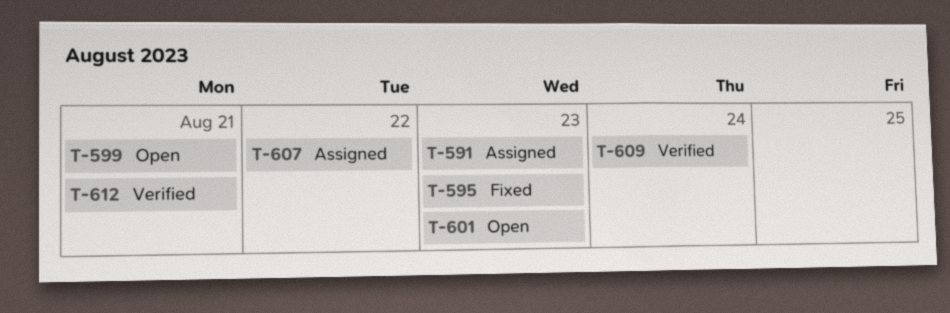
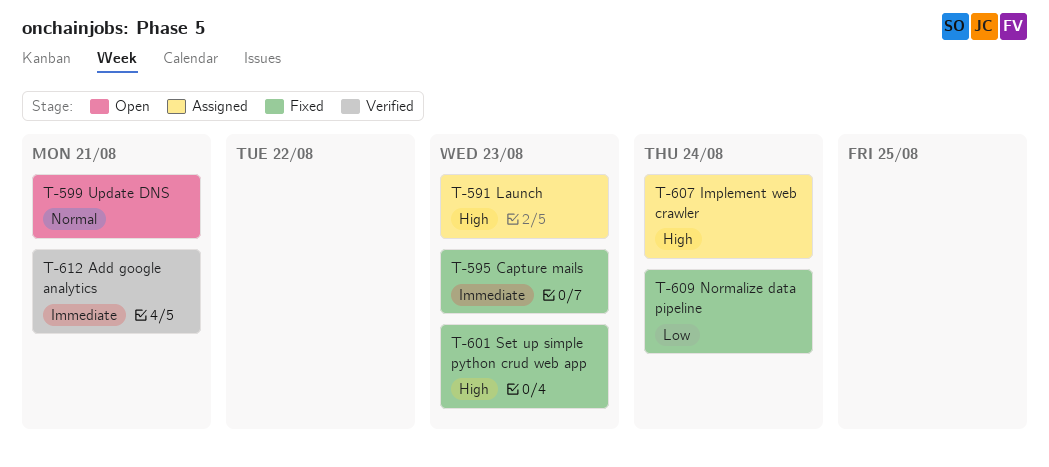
T-601, status: Open -> Fixed
T-607, due: Aug 22 -> Aug 24
T-609, status: Verified -> Fixed

